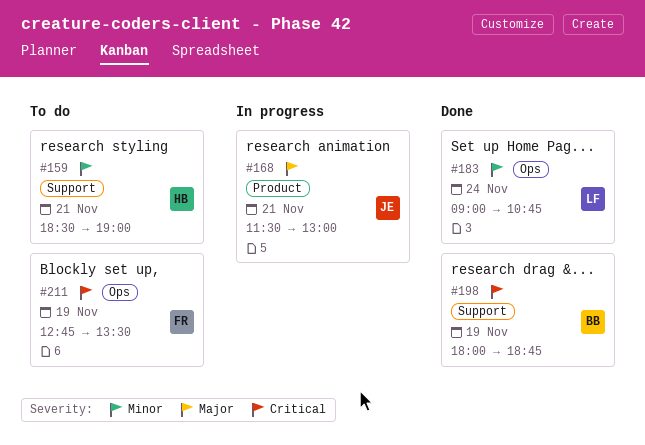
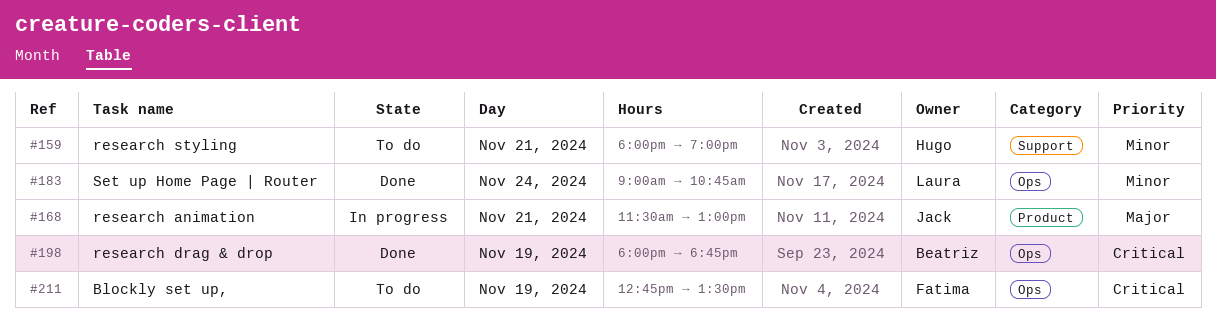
#159, begins: 18:30 -> 18:00
#198, label: Support -> Ops

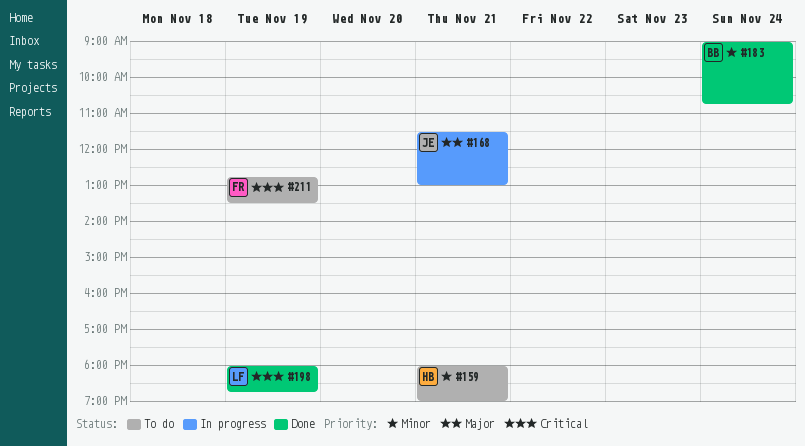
#183, owner: Laura -> Beatriz
#198, owner: Beatriz -> Laura

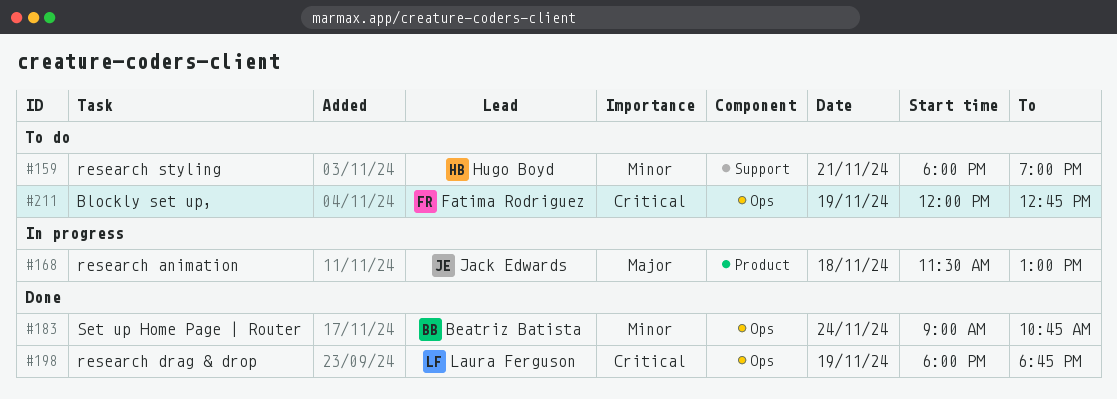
#168, day: Nov 21 -> Nov 18
#211, begins: 12:45 -> 12:00
#211, ends: 13:30 -> 12:45

